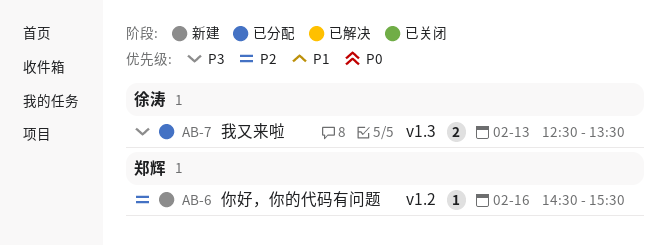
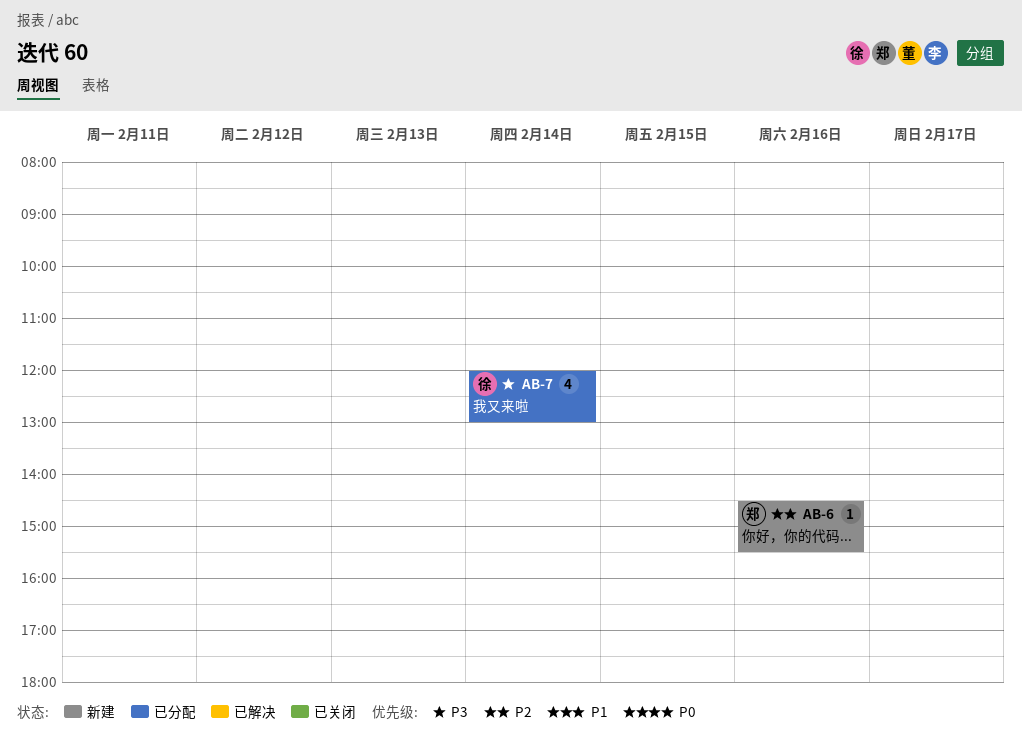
AB-7, estimate: 2 -> 4
AB-7, day: Feb 13 -> Feb 14
AB-7, begins: 12:30 -> 12:00
AB-7, ends: 13:30 -> 13:00

